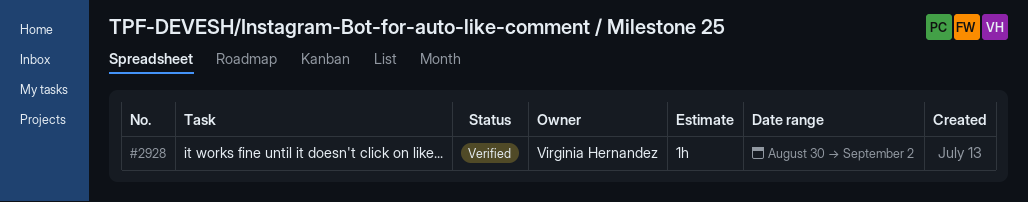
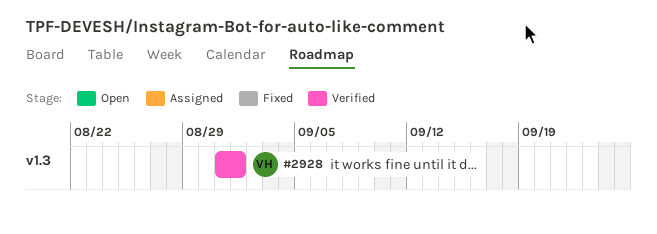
#2928, start: Aug 30 -> Aug 31
#2928, due: Sep 2 -> Sep 1

